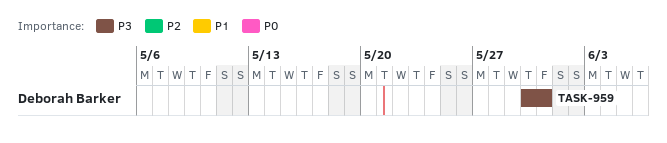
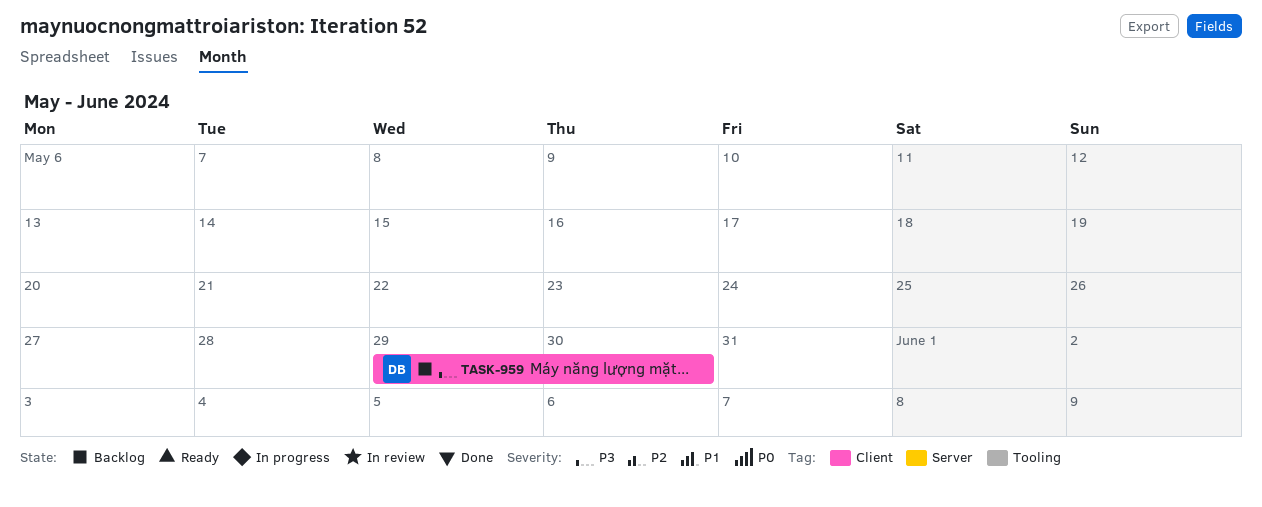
TASK-959, start: May 30 -> May 29
TASK-959, due: May 31 -> May 30

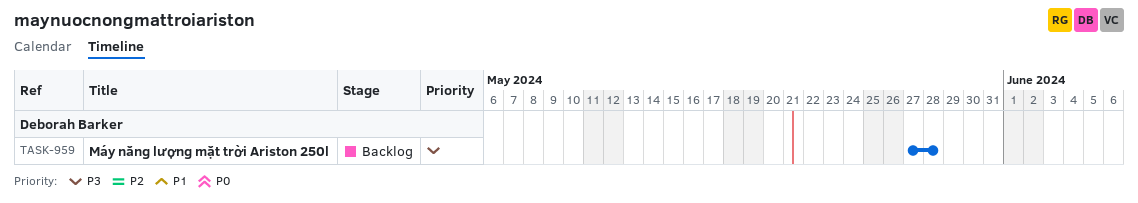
TASK-959, start: May 29 -> May 27
TASK-959, due: May 30 -> May 28

